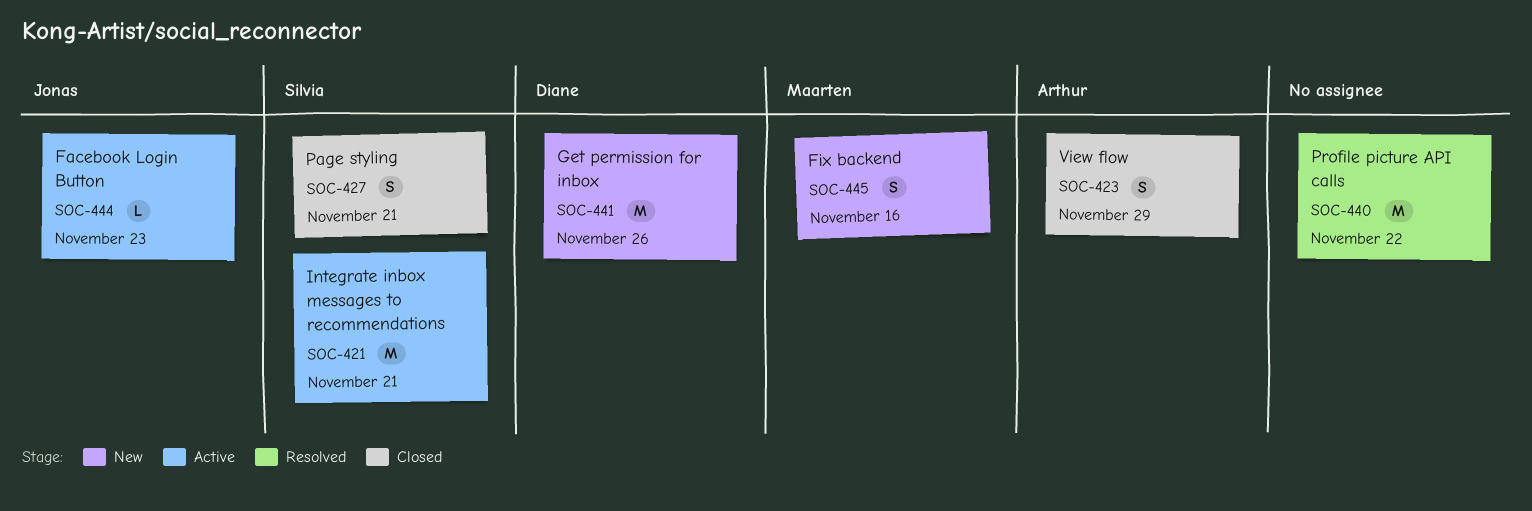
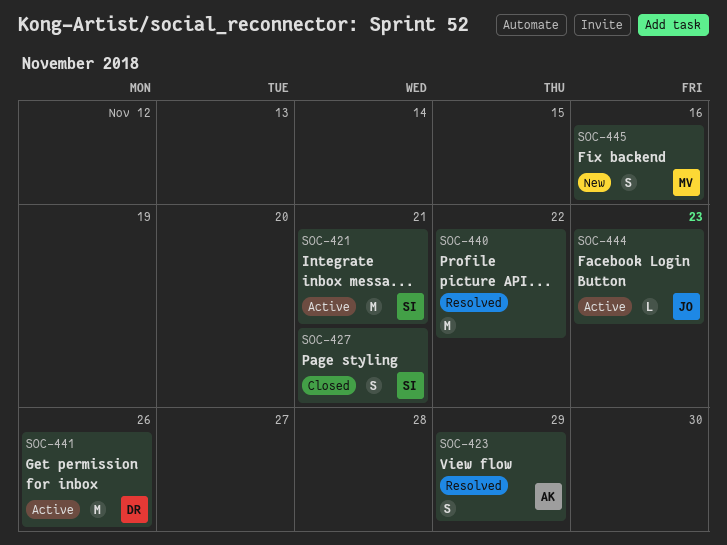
SOC-423, status: Closed -> Resolved
SOC-441, status: New -> Active

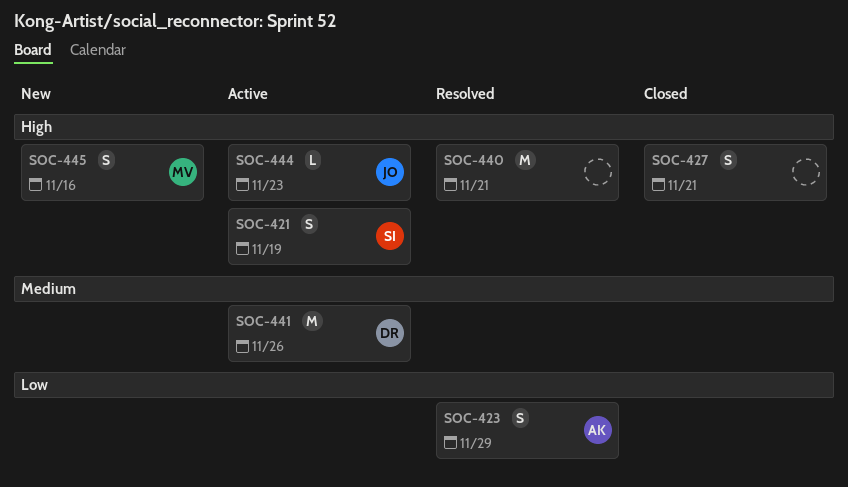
SOC-421, estimate: M -> S
SOC-421, due: Nov 21 -> Nov 19
SOC-427, owner: SI -> none
SOC-440, due: Nov 22 -> Nov 21

